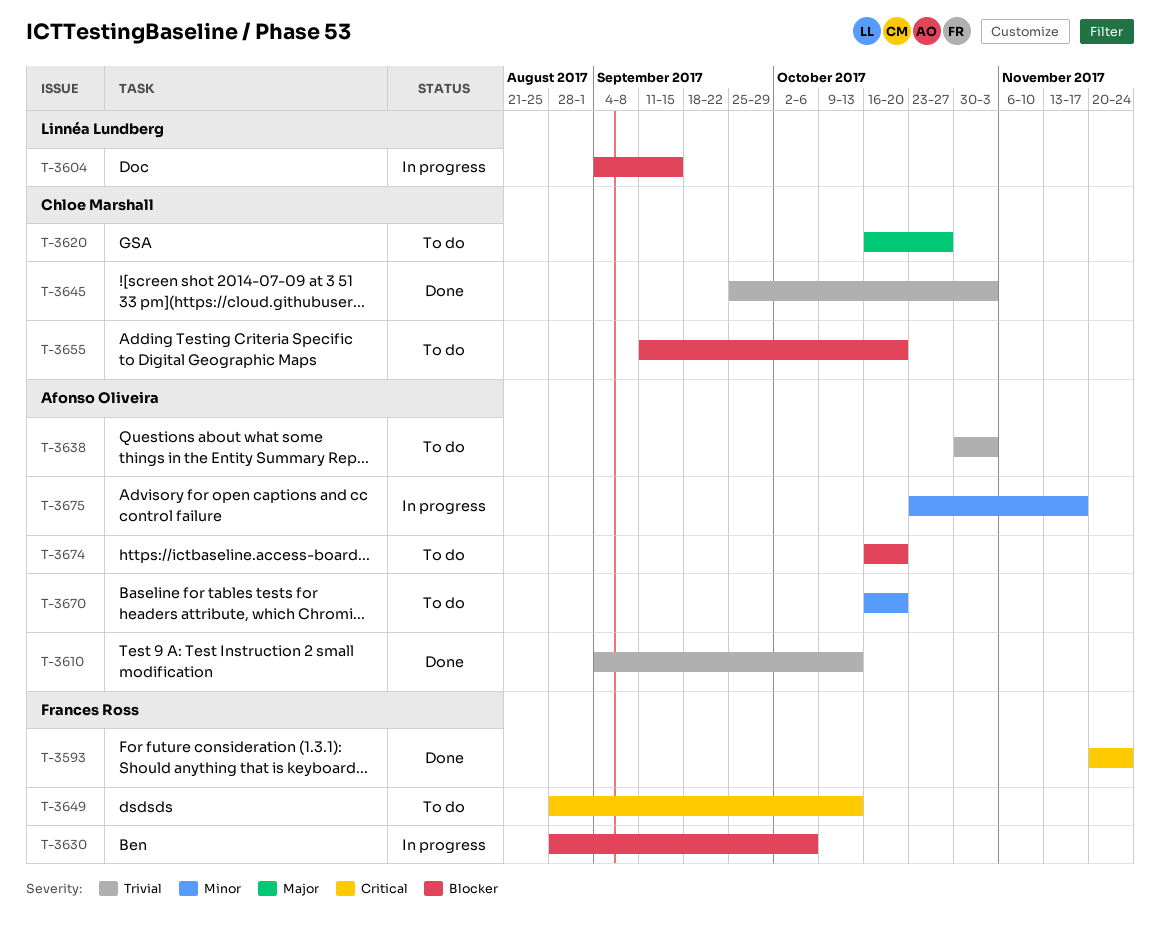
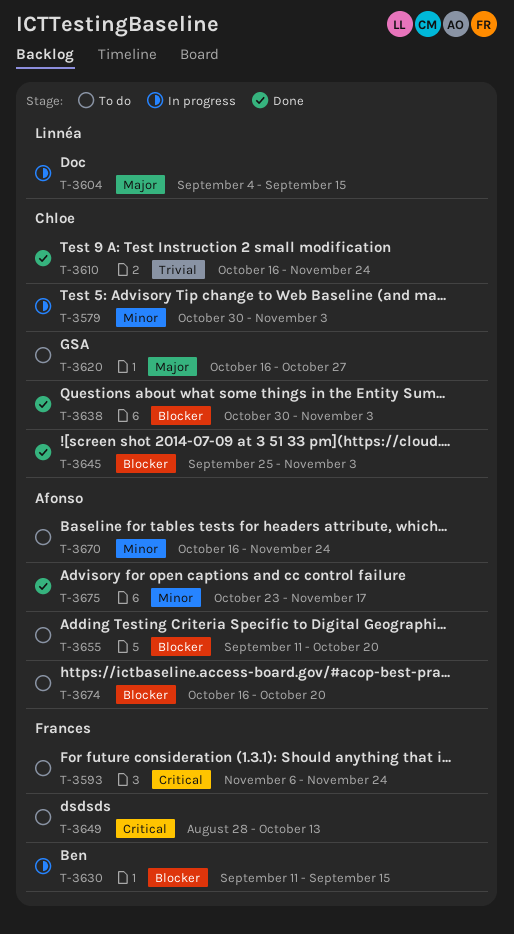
T-3579: none -> present
T-3593, status: Done -> To do
T-3593, start: Nov 20 -> Nov 6
T-3604, priority: Blocker -> Major
T-3610, owner: Afonso Oliveira -> Chloe Marshall
T-3610, start: Sep 4 -> Oct 16
T-3610, due: Oct 13 -> Nov 24
T-3630, start: Aug 28 -> Sep 11
T-3630, due: Oct 6 -> Sep 15
T-3638, status: To do -> Done
T-3638, owner: Afonso Oliveira -> Chloe Marshall
T-3638, priority: Trivial -> Blocker
T-3645, priority: Trivial -> Blocker
T-3655, owner: Chloe Marshall -> Afonso Oliveira
T-3670, due: Oct 20 -> Nov 24
T-3675, status: In progress -> Done

